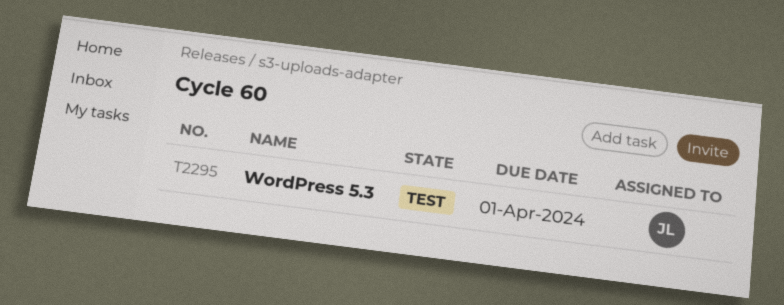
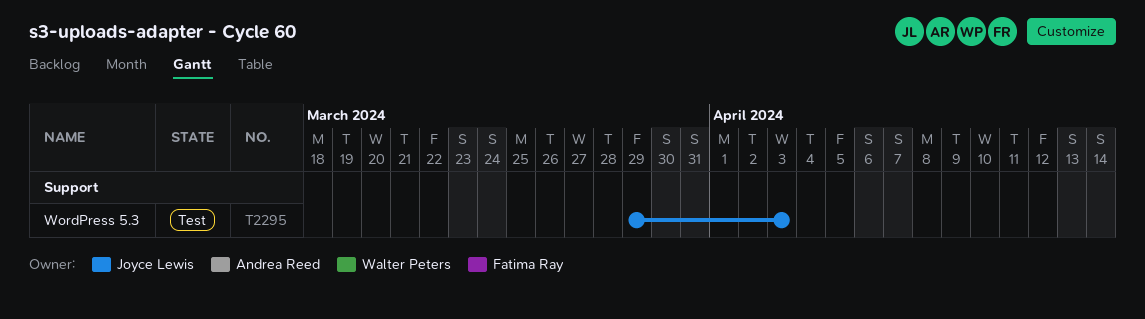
T2295, due: Apr 1 -> Apr 3

